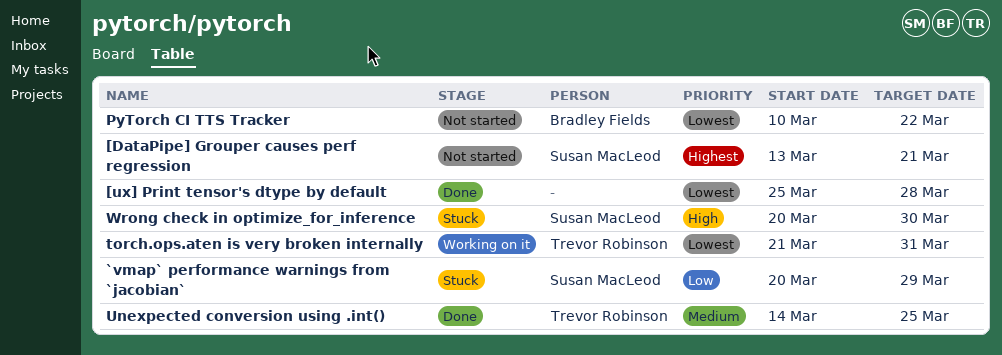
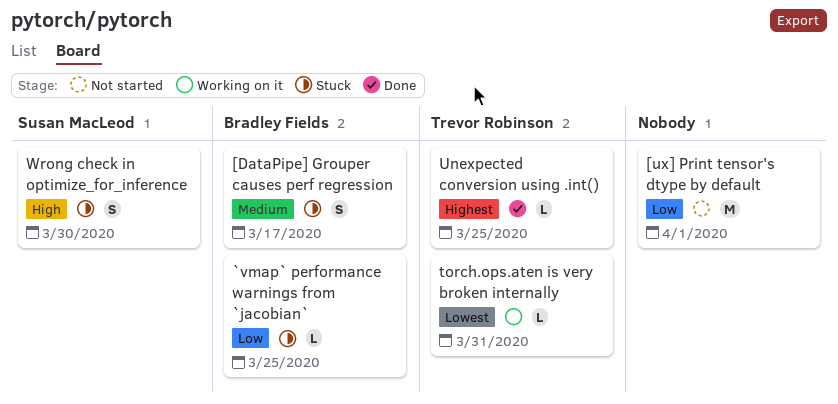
[DataPipe] Grouper causes perf regression, status: Not started -> Stuck
[DataPipe] Grouper causes perf regression, owner: Susan MacLeod -> Bradley Fields
[DataPipe] Grouper causes perf regression, priority: Highest -> Medium
[DataPipe] Grouper causes perf regression, due: Mar 21 -> Mar 17
[ux] Print tensor's dtype by default, status: Done -> Not started
[ux] Print tensor's dtype by default, priority: Lowest -> Low
[ux] Print tensor's dtype by default, due: Mar 28 -> Apr 1
`vmap` performance warnings from `jacobian`, owner: Susan MacLeod -> Bradley Fields
`vmap` performance warnings from `jacobian`, due: Mar 29 -> Mar 25
PyTorch CI TTS Tracker: present -> none
Unexpected conversion using .int(), priority: Medium -> Highest

